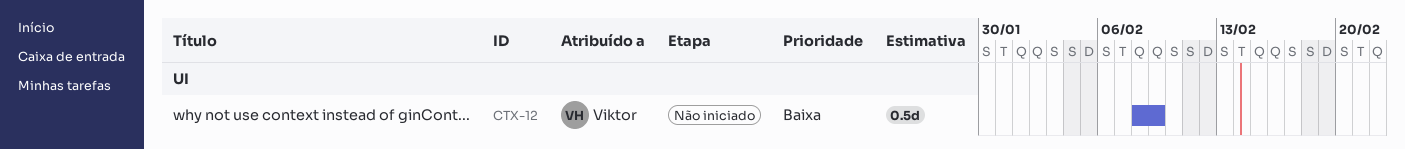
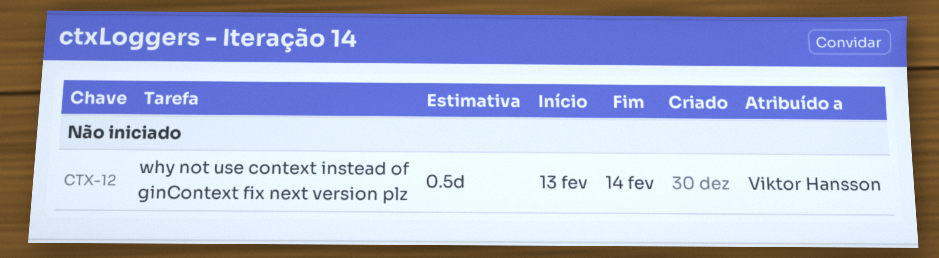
CTX-12, start: Feb 8 -> Feb 13
CTX-12, due: Feb 9 -> Feb 14

